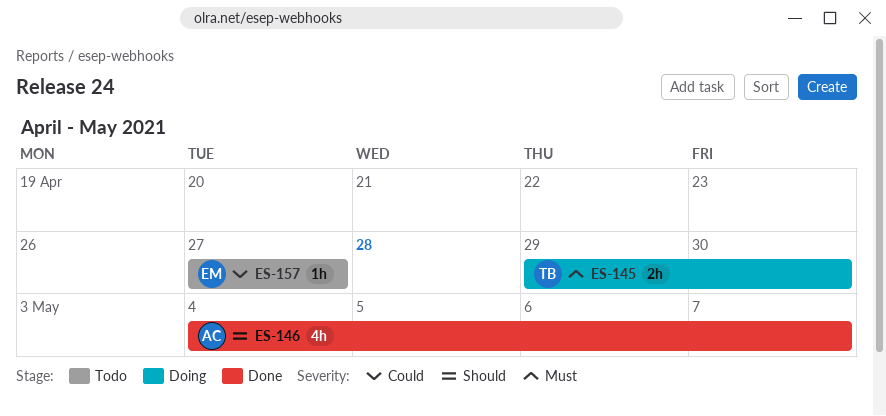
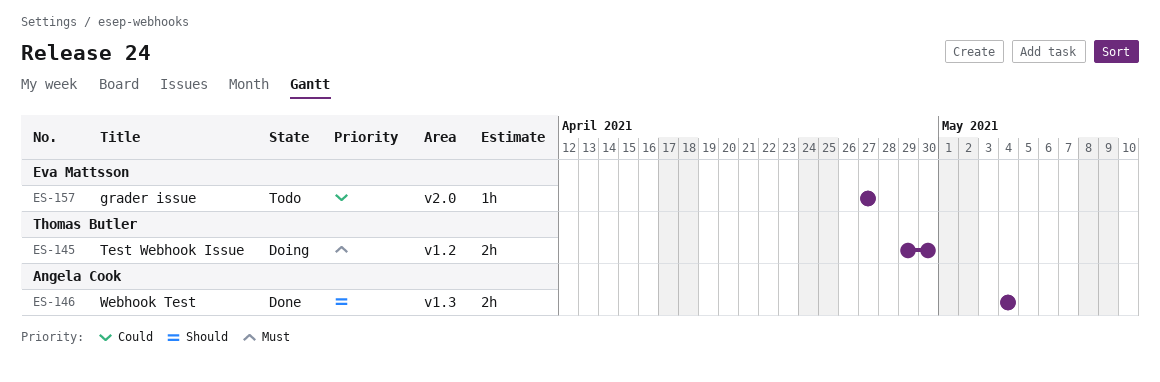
ES-146, estimate: 4h -> 2h
ES-146, due: May 7 -> May 4

